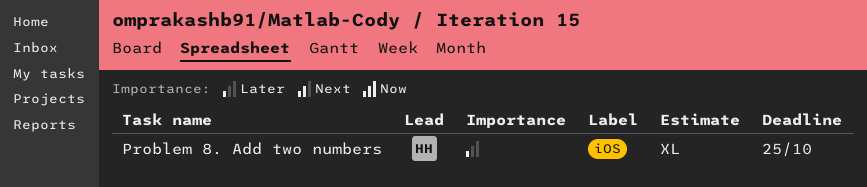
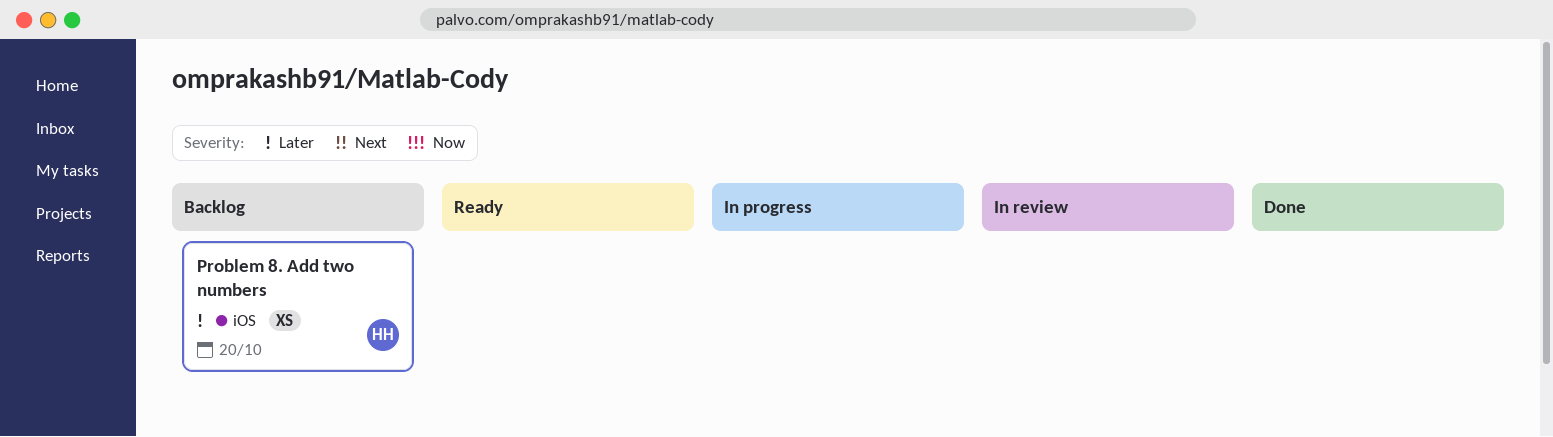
Problem 8. Add two numbers, estimate: XL -> XS
Problem 8. Add two numbers, due: Oct 25 -> Oct 20

